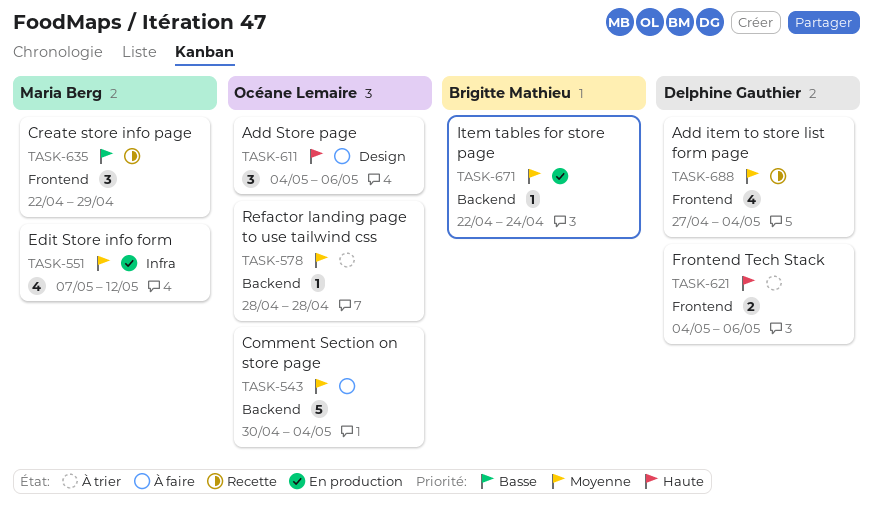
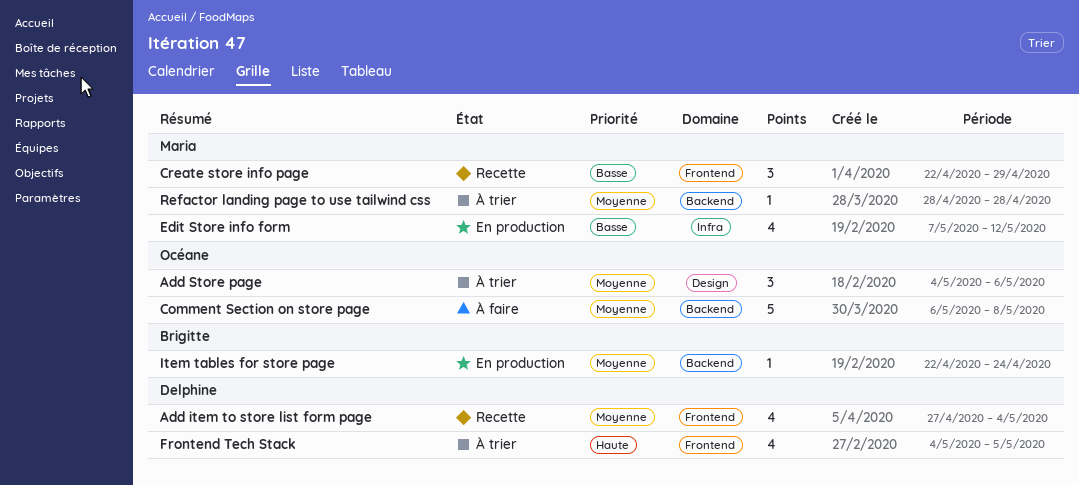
Add Store page, status: À faire -> À trier
Add Store page, priority: Haute -> Moyenne
Comment Section on store page, start: Apr 30 -> May 6
Comment Section on store page, due: May 4 -> May 8
Edit Store info form, priority: Moyenne -> Basse
Frontend Tech Stack, estimate: 2 -> 4
Frontend Tech Stack, due: May 6 -> May 5
Refactor landing page to use tailwind css, owner: Océane Lemaire -> Maria Berg

